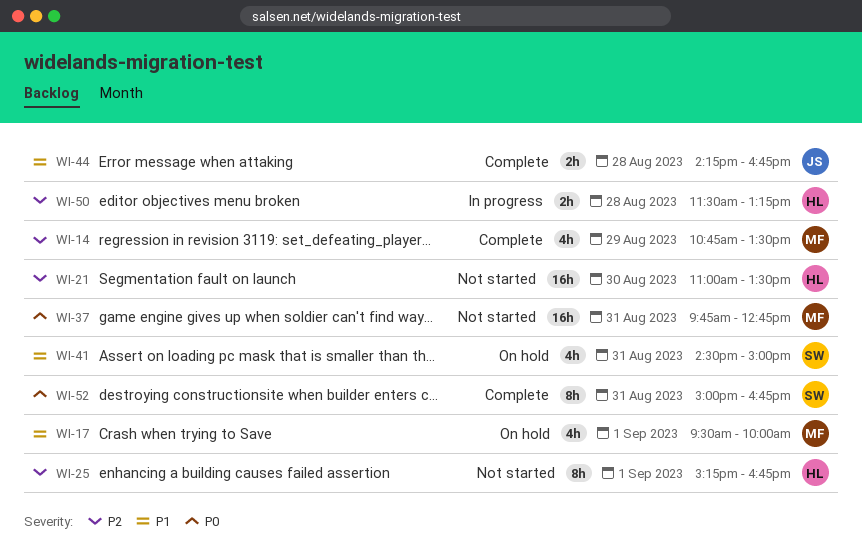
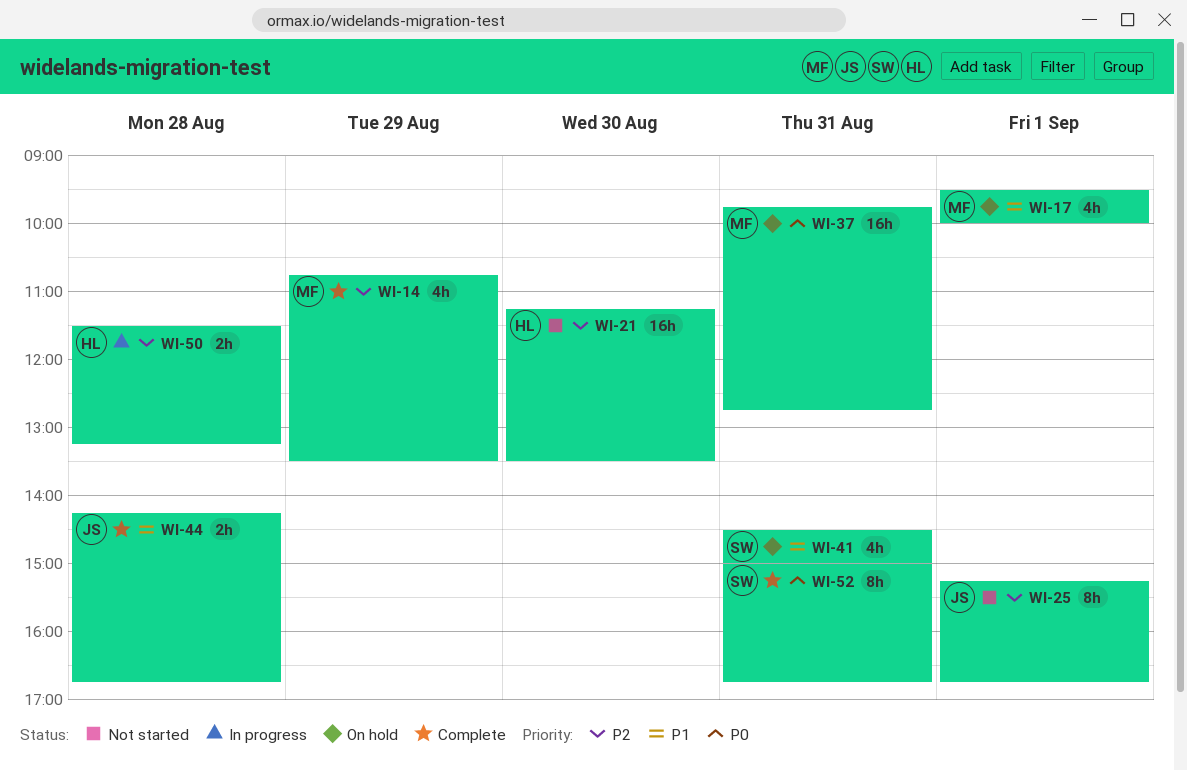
WI-21, begins: 11:00 -> 11:15
WI-25, owner: HL -> JS
WI-37, status: Not started -> On hold

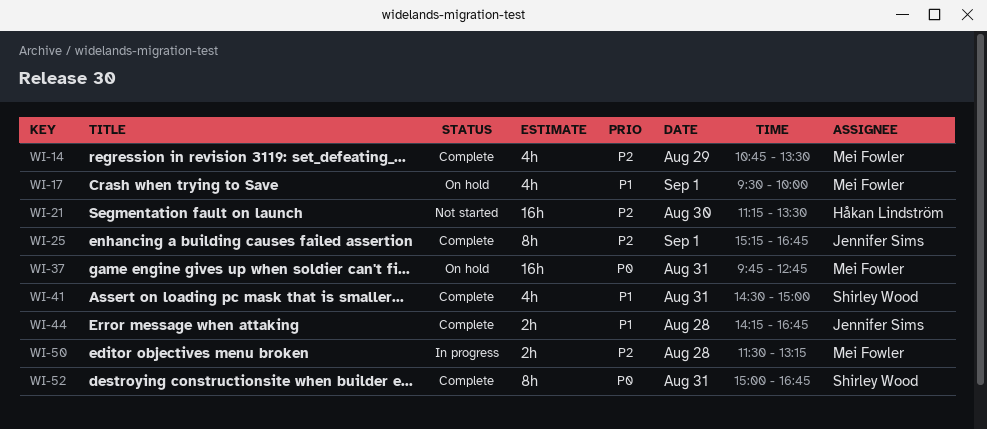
WI-25, status: Not started -> Complete
WI-41, status: On hold -> Complete
WI-50, owner: Håkan Lindström -> Mei Fowler

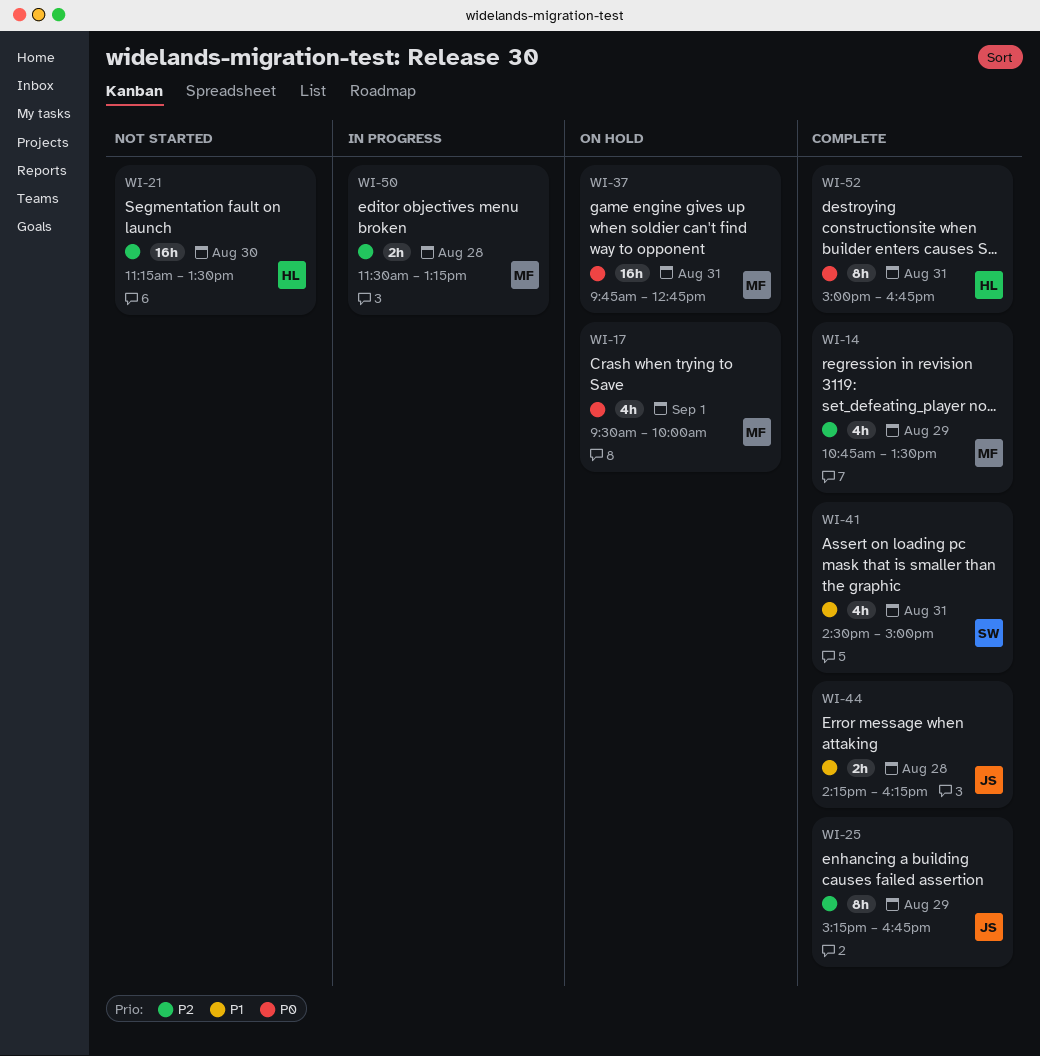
WI-17, priority: P1 -> P0
WI-25, day: Sep 1 -> Aug 29
WI-44, ends: 16:45 -> 16:15
WI-52, owner: Shirley Wood -> Håkan Lindström

